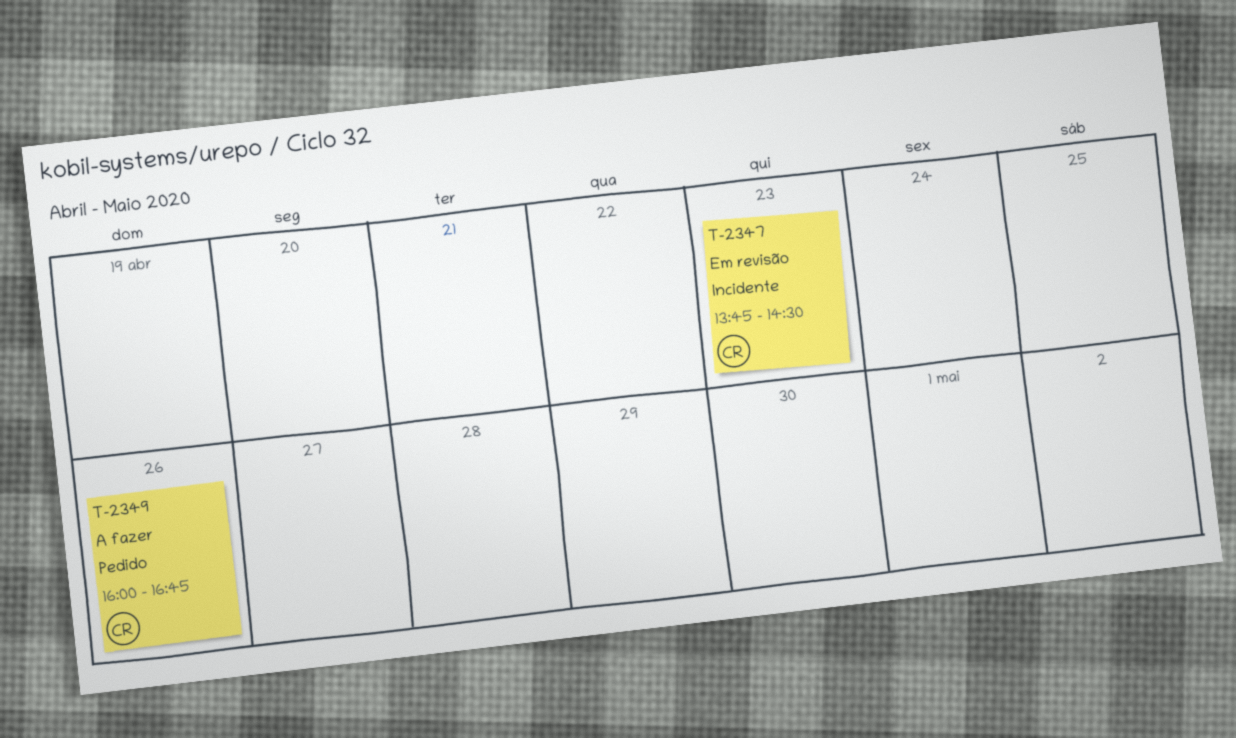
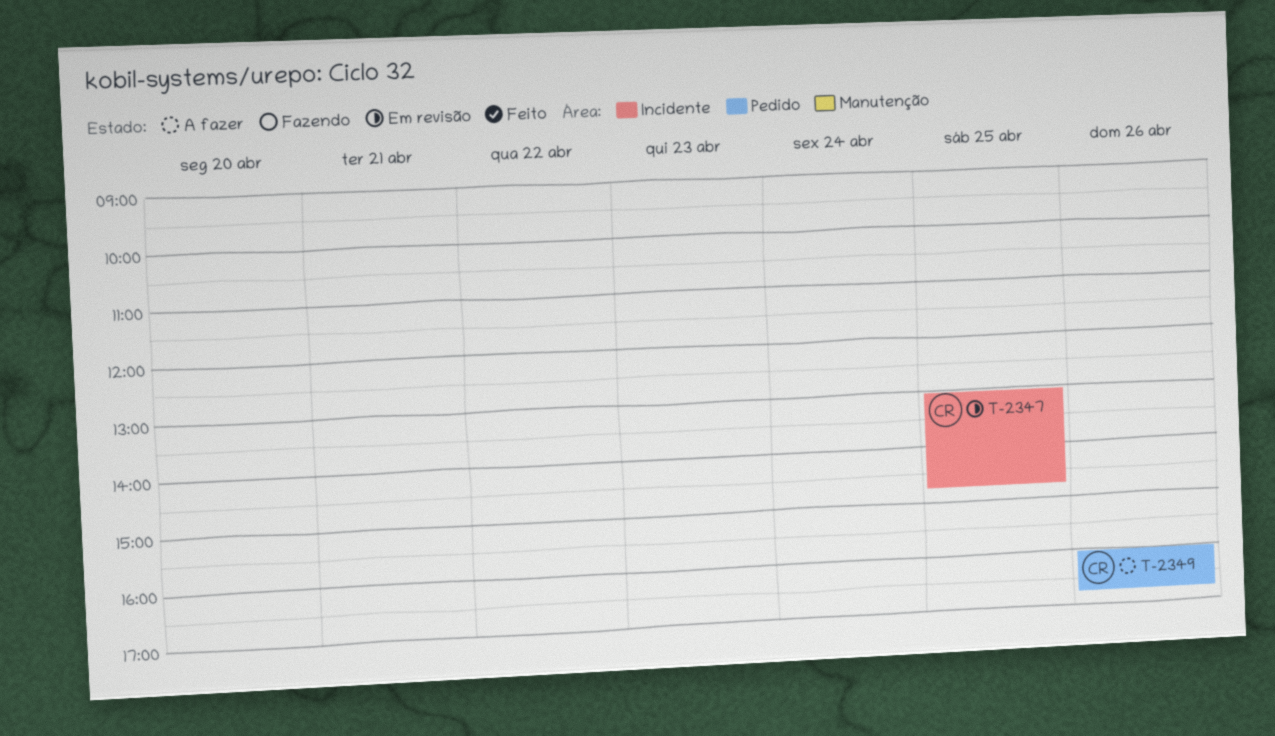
T-2347, day: Apr 23 -> Apr 25
T-2347, begins: 13:45 -> 13:00
T-2347, ends: 14:30 -> 14:45

